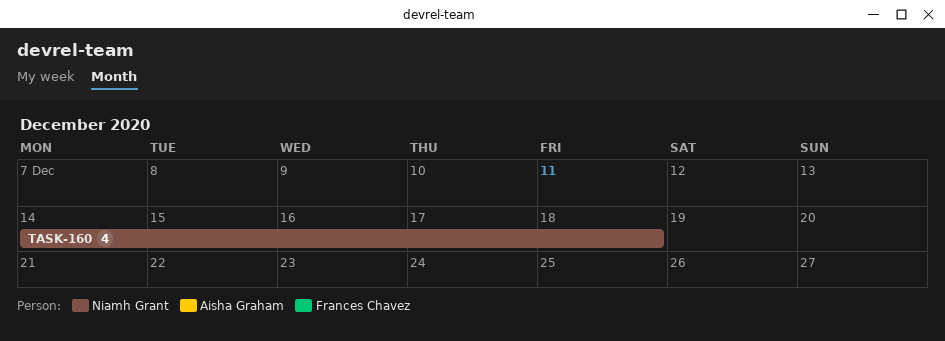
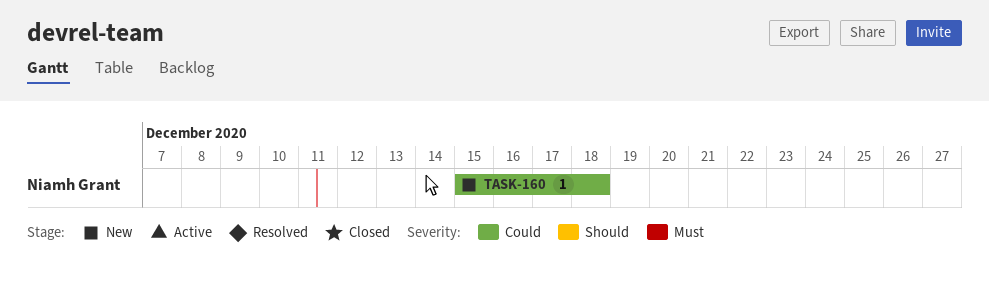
TASK-160, estimate: 4 -> 1
TASK-160, start: Dec 14 -> Dec 15

